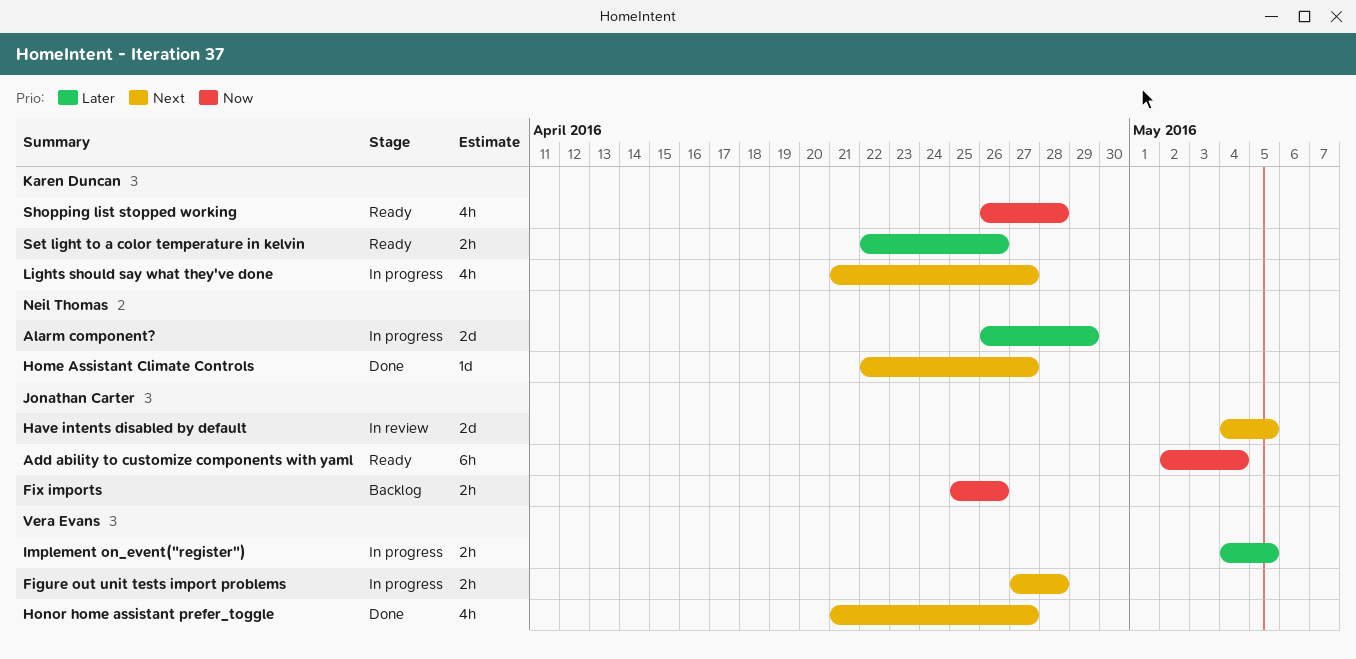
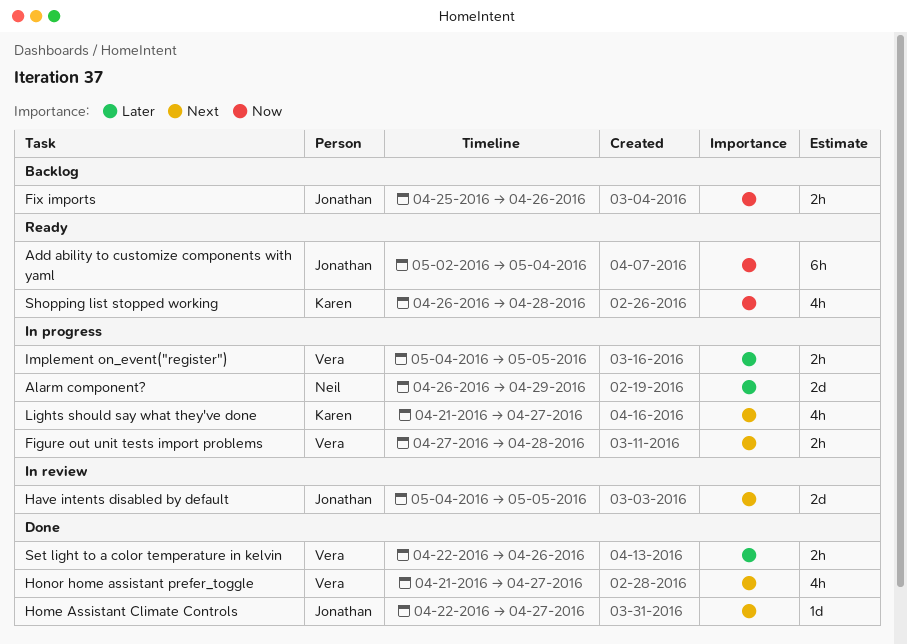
Home Assistant Climate Controls, owner: Neil Thomas -> Jonathan Carter
Set light to a color temperature in kelvin, status: Ready -> Done
Set light to a color temperature in kelvin, owner: Karen Duncan -> Vera Evans

